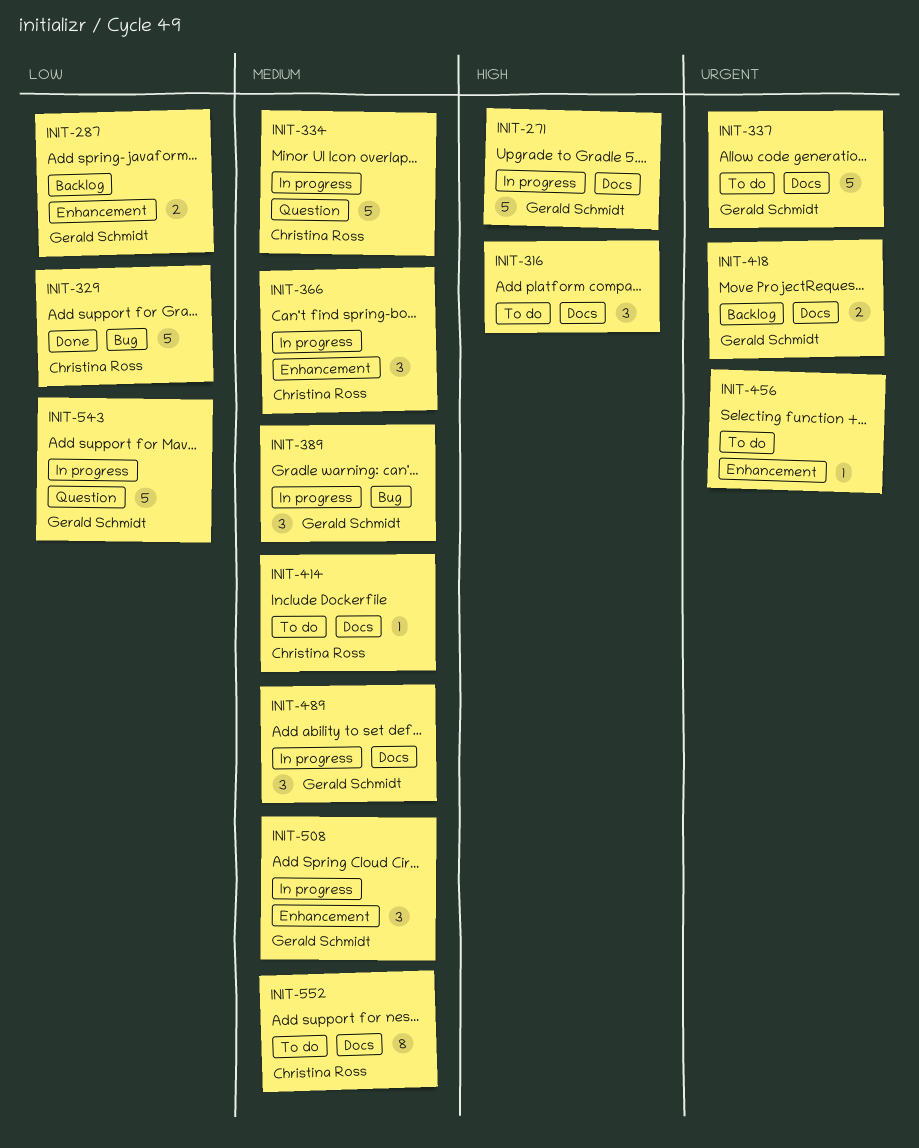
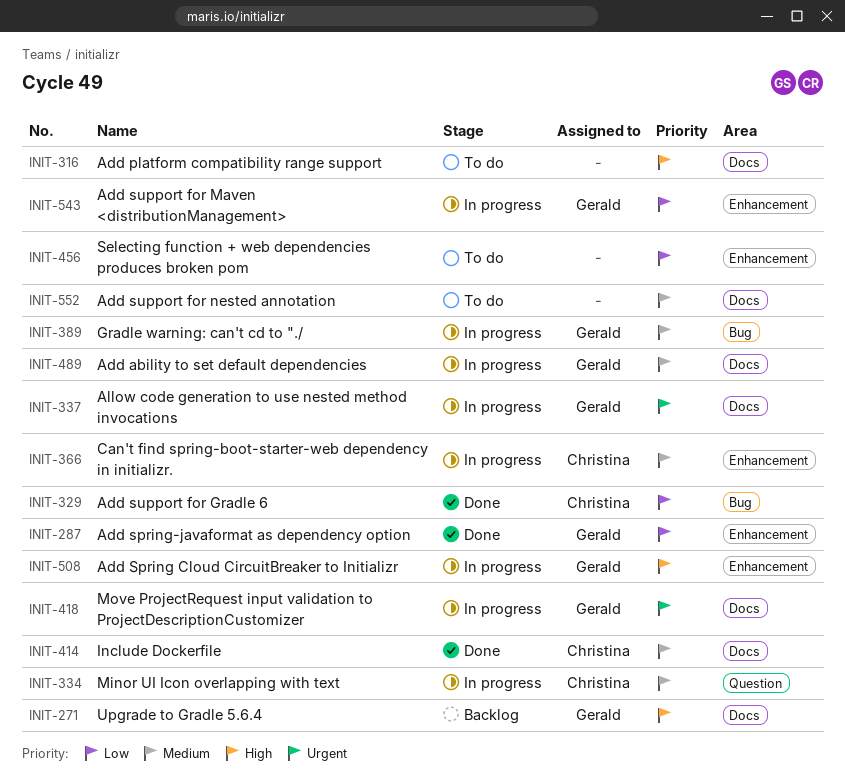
INIT-271, status: In progress -> Backlog
INIT-287, status: Backlog -> Done
INIT-337, status: To do -> In progress
INIT-414, status: To do -> Done
INIT-418, status: Backlog -> In progress
INIT-456, priority: Urgent -> Low
INIT-508, priority: Medium -> High
INIT-543, label: Question -> Enhancement
INIT-552, owner: Christina Ross -> none

